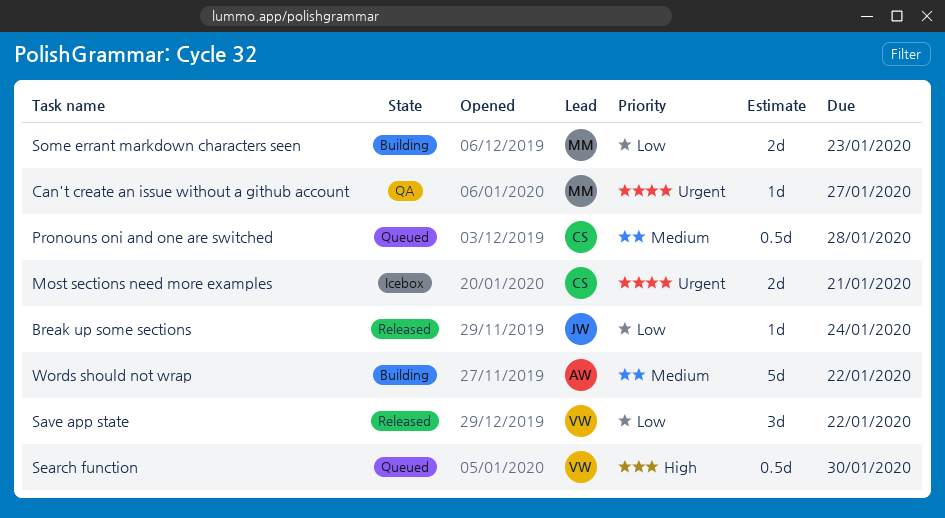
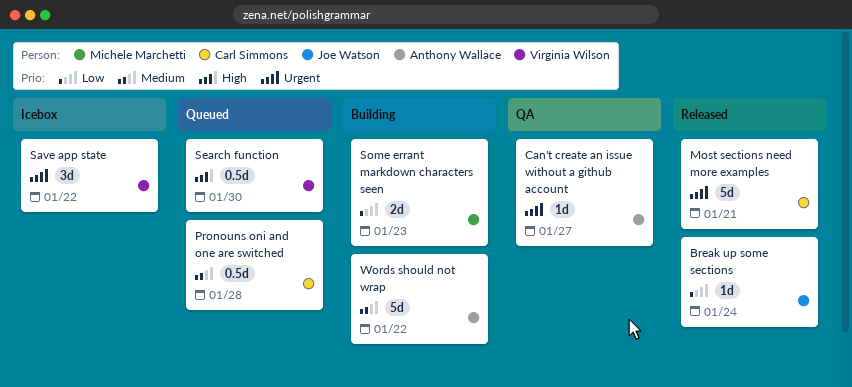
Can't create an issue without a github account, owner: Michele Marchetti -> Anthony Wallace
Most sections need more examples, status: Icebox -> Released
Most sections need more examples, estimate: 2d -> 5d
Save app state, status: Released -> Icebox
Save app state, priority: Low -> Urgent

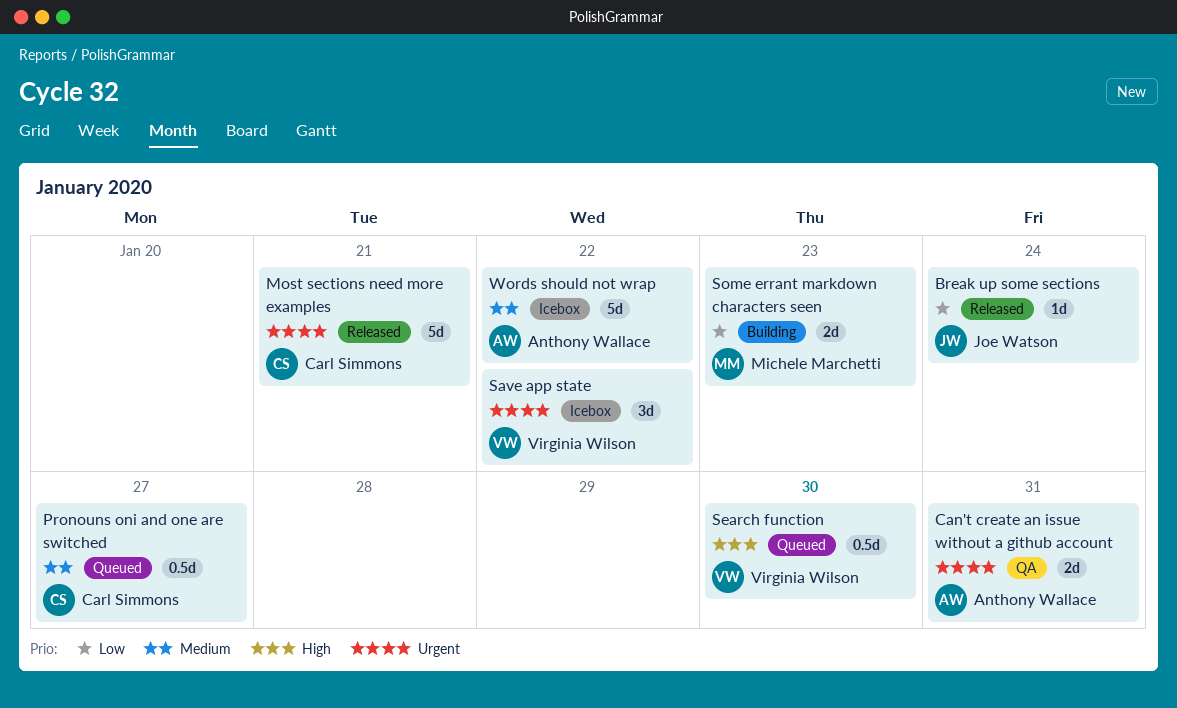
Can't create an issue without a github account, estimate: 1d -> 2d
Can't create an issue without a github account, due: Jan 27 -> Jan 31
Pronouns oni and one are switched, due: Jan 28 -> Jan 27
Words should not wrap, status: Building -> Icebox

